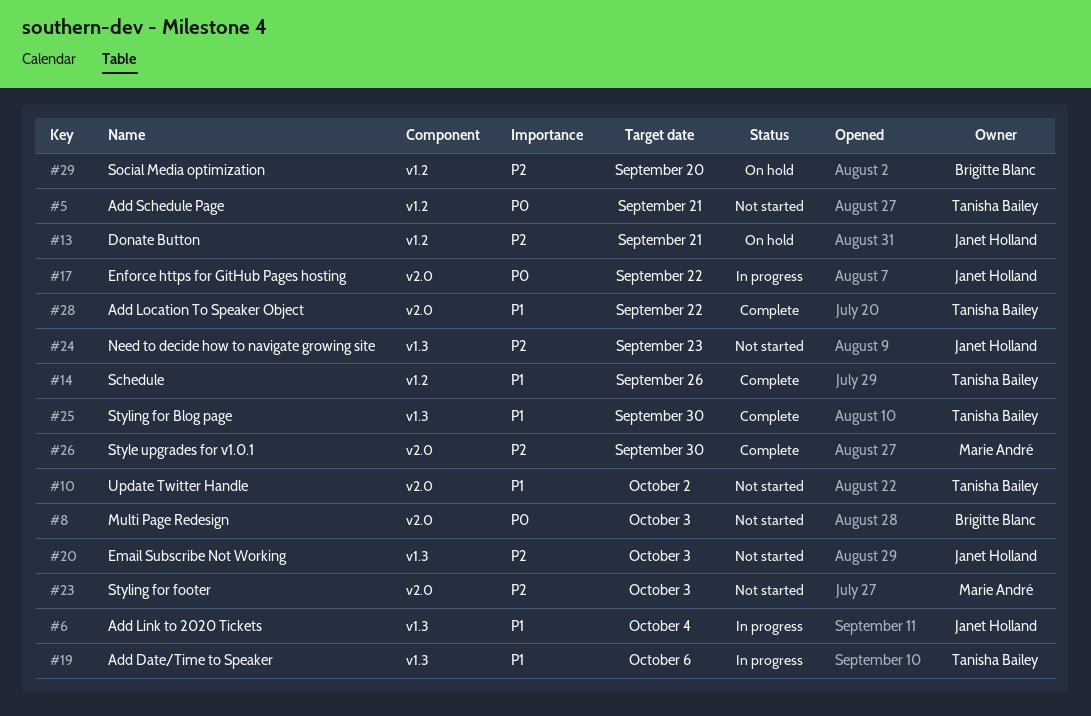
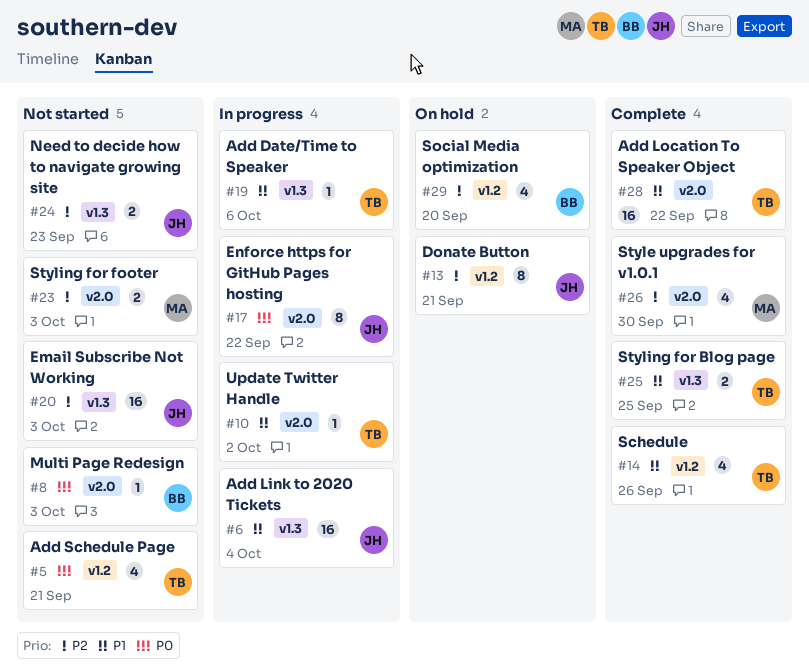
#10, status: Not started -> In progress
#25, due: Sep 30 -> Sep 25

